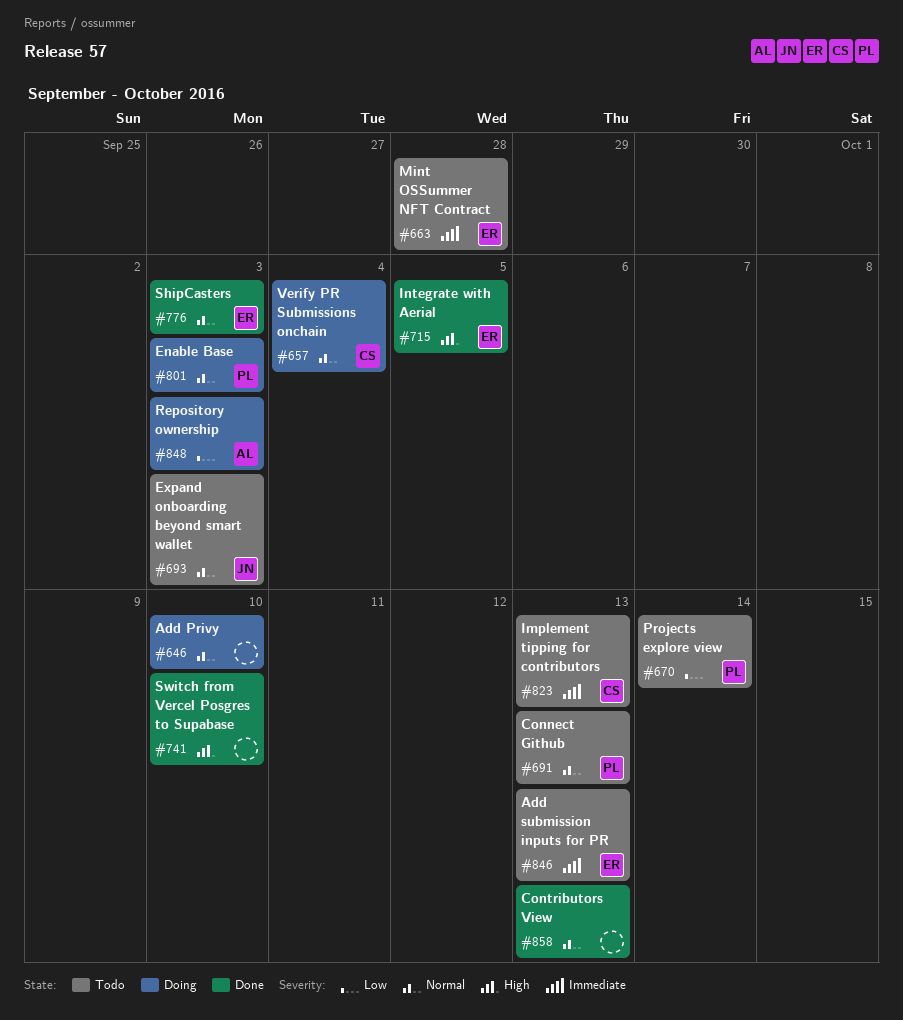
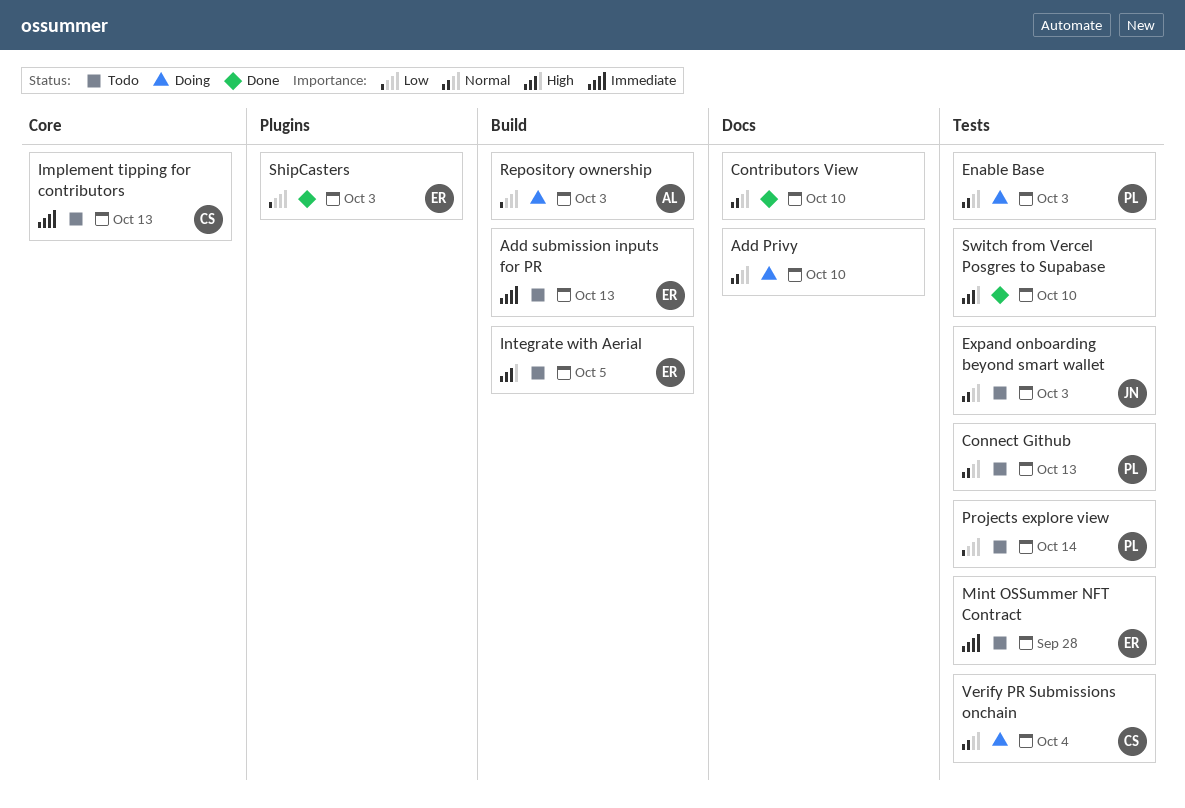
Contributors View, due: Oct 13 -> Oct 10
Integrate with Aerial, status: Done -> Todo
ShipCasters, priority: Normal -> Low

